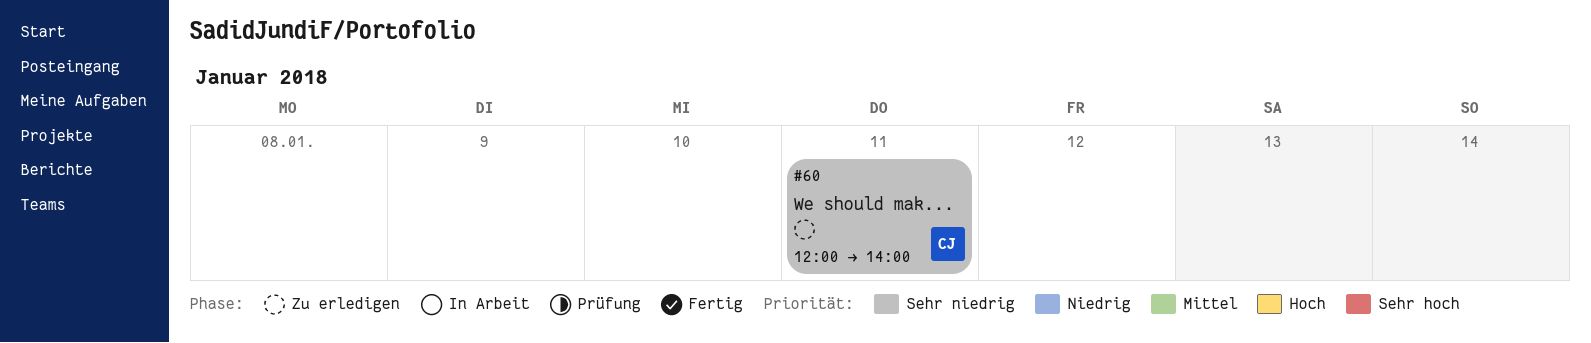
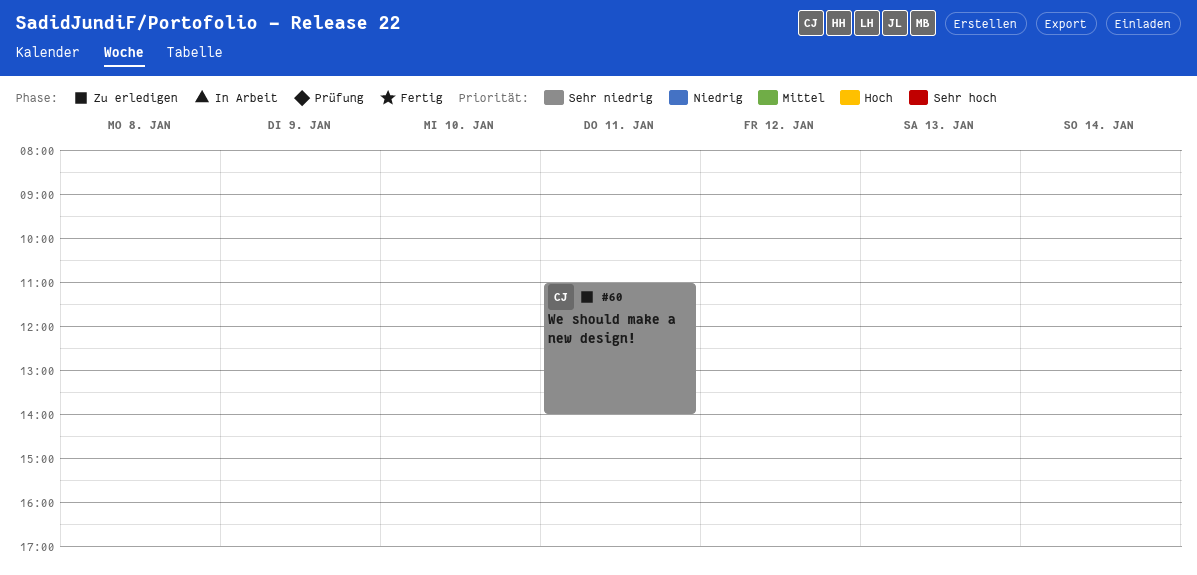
#60, begins: 12:00 -> 11:00

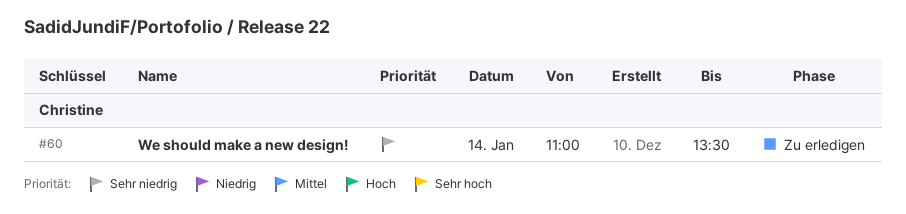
#60, day: Jan 11 -> Jan 14
#60, ends: 14:00 -> 13:30

